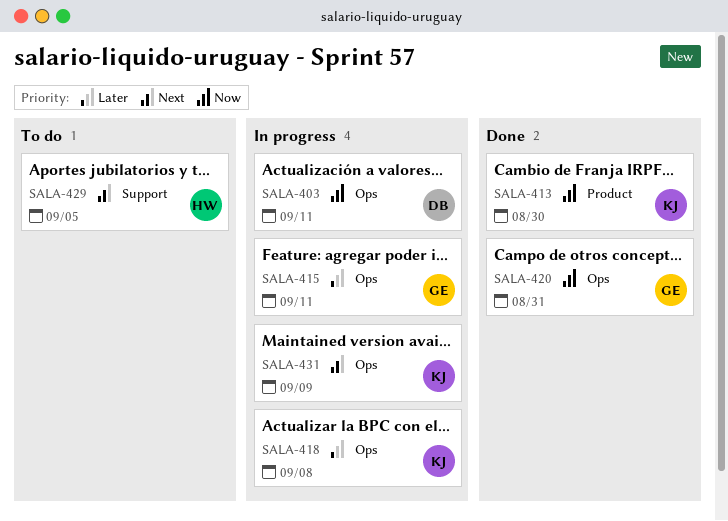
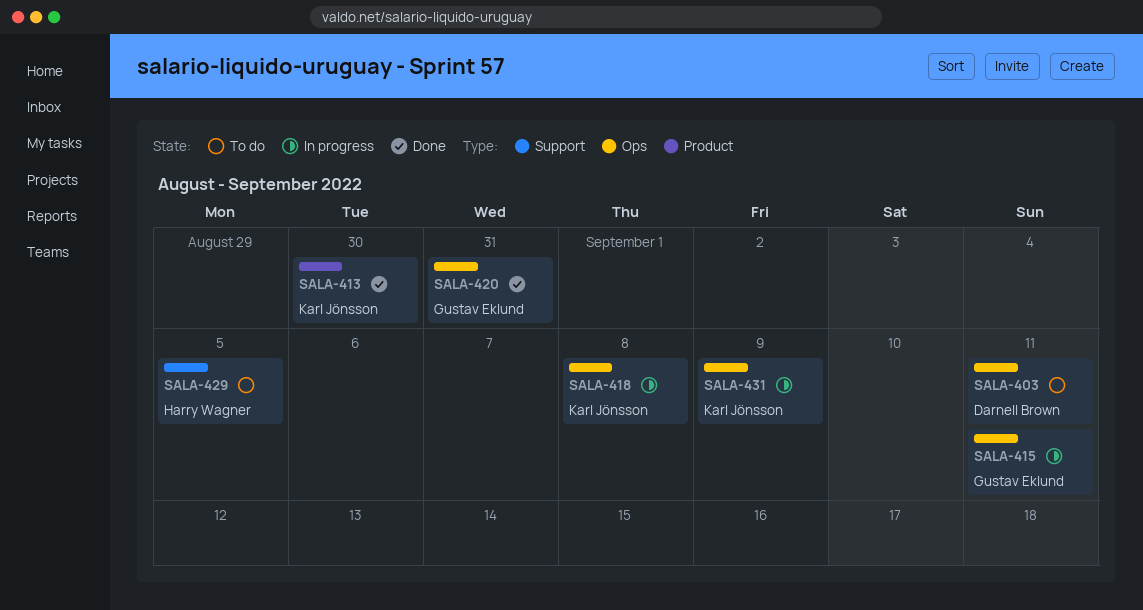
SALA-403, status: In progress -> To do

